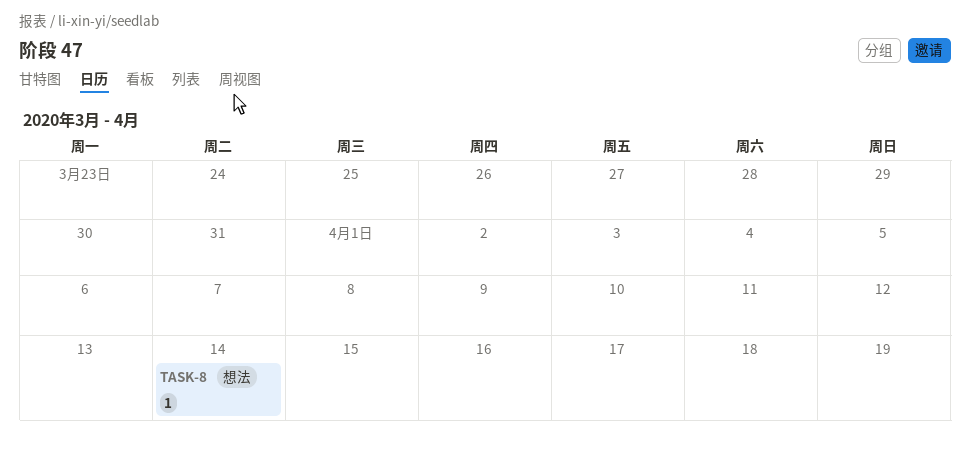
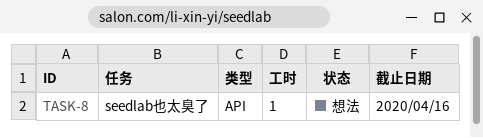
TASK-8, due: Apr 14 -> Apr 16

